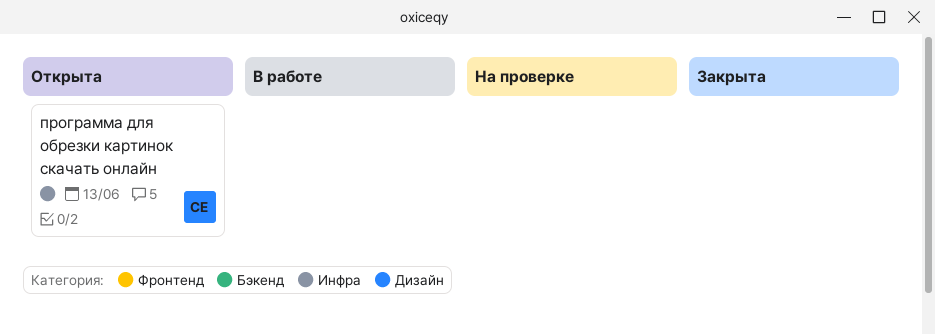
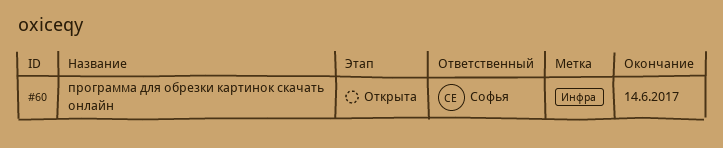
программа для обрезки картинок скачать онлайн, due: Jun 13 -> Jun 14

